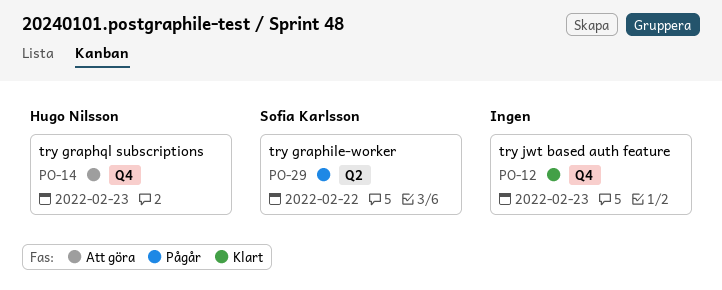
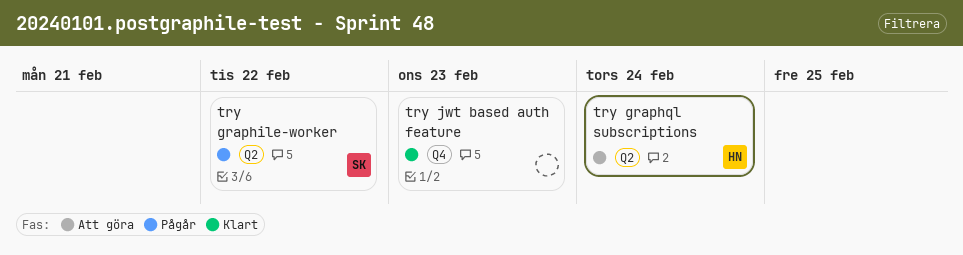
try graphql subscriptions, label: Q4 -> Q2
try graphql subscriptions, due: Feb 23 -> Feb 24

